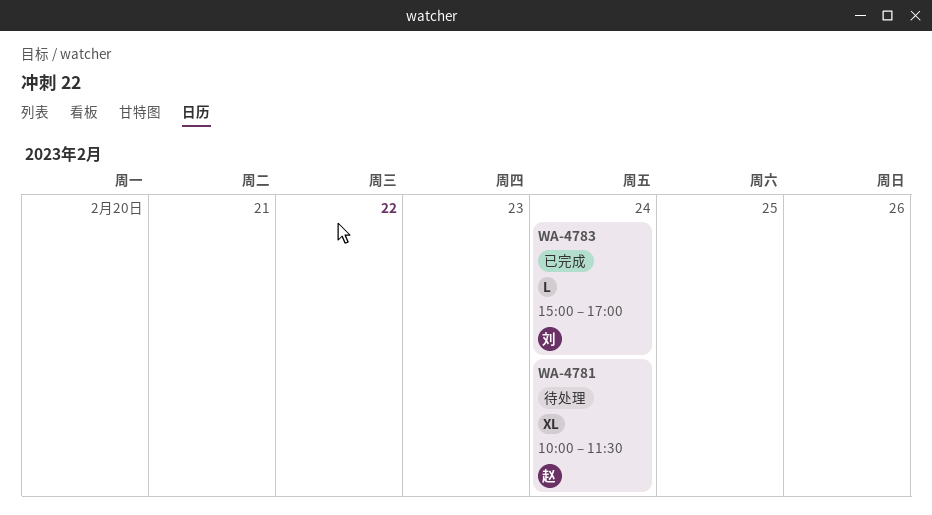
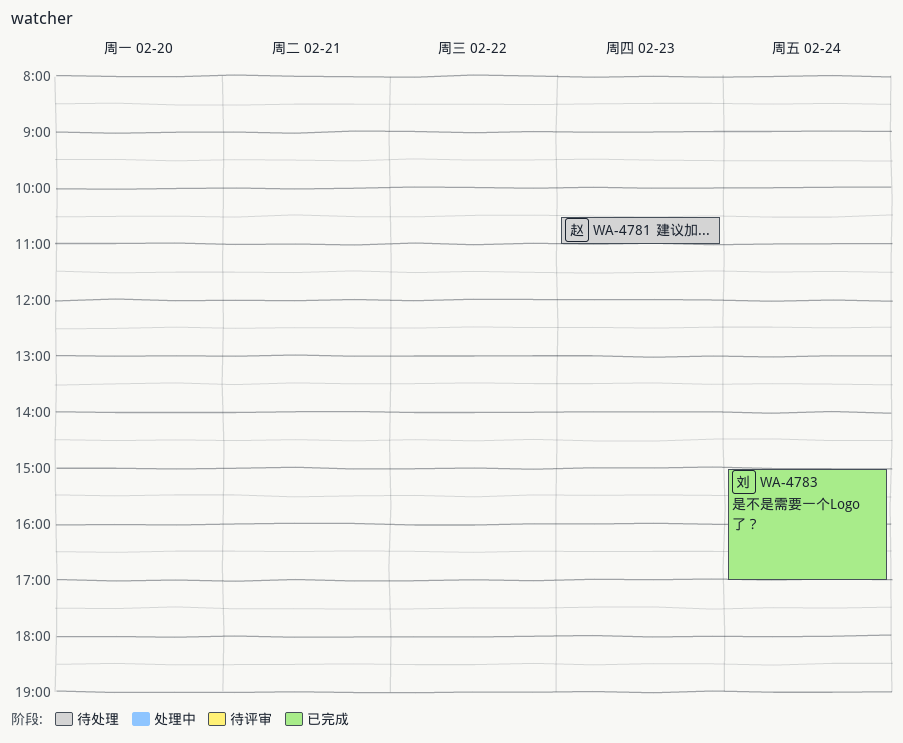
WA-4781, day: Feb 24 -> Feb 23
WA-4781, begins: 10:00 -> 10:30
WA-4781, ends: 11:30 -> 11:00

